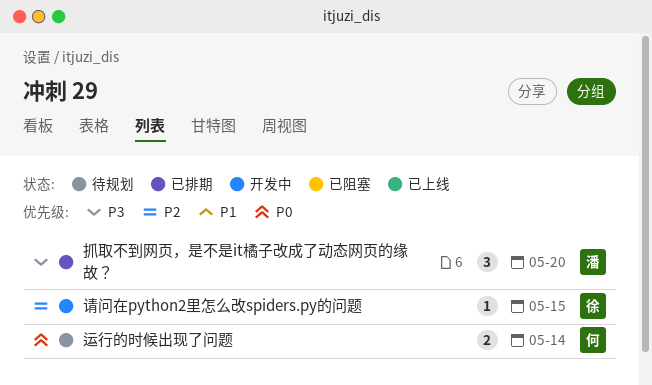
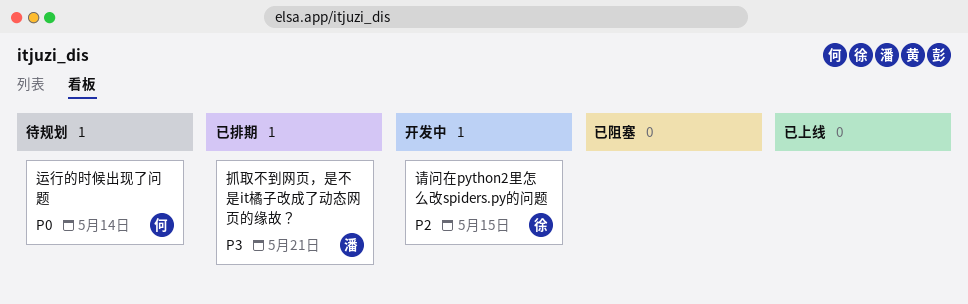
抓取不到网页，是不是it橘子改成了动态网页的缘故？, due: May 20 -> May 21

